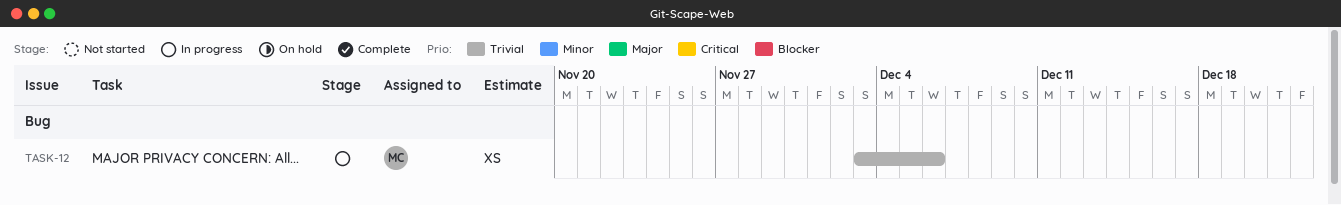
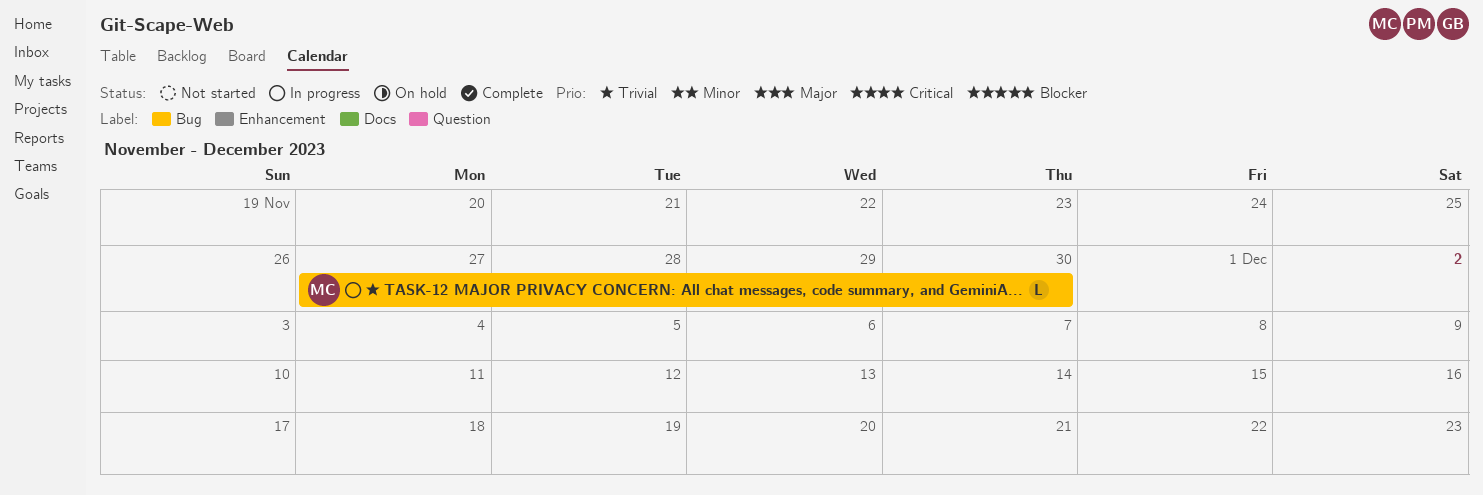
TASK-12, estimate: XS -> L
TASK-12, start: Dec 3 -> Nov 27
TASK-12, due: Dec 6 -> Nov 30

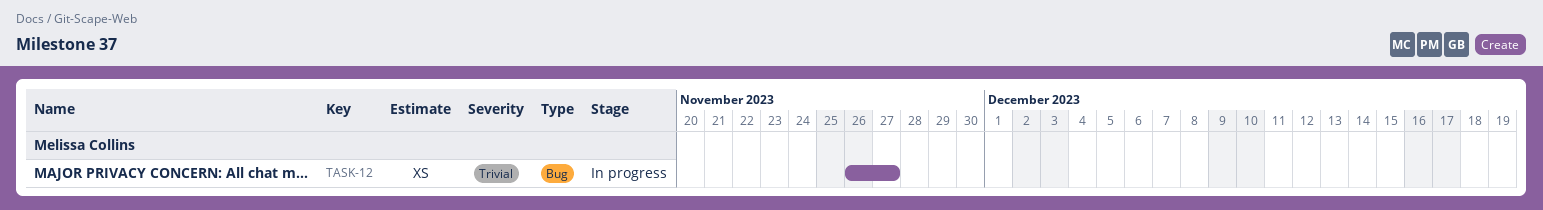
TASK-12, estimate: L -> XS
TASK-12, start: Nov 27 -> Nov 26
TASK-12, due: Nov 30 -> Nov 27

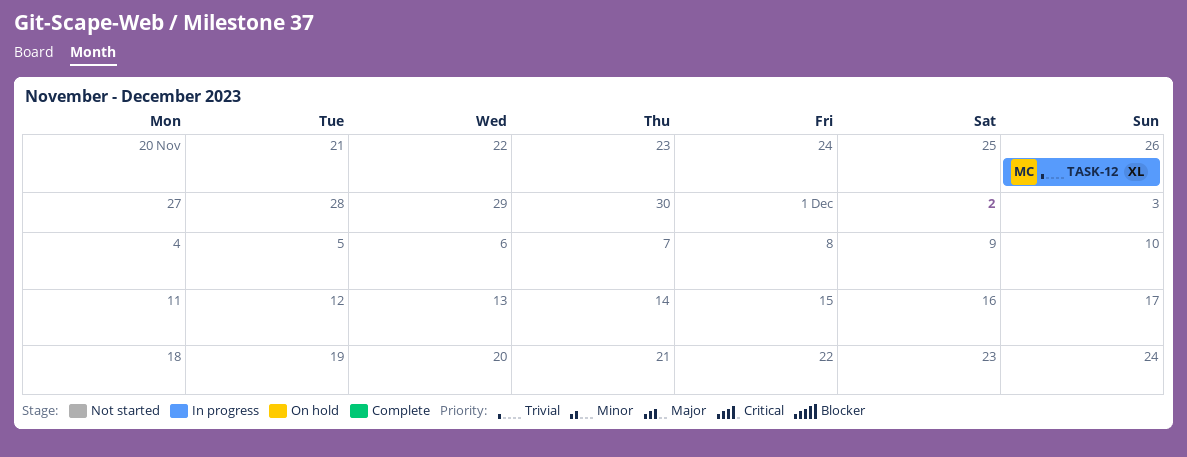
TASK-12, estimate: XS -> XL
TASK-12, due: Nov 27 -> Nov 26

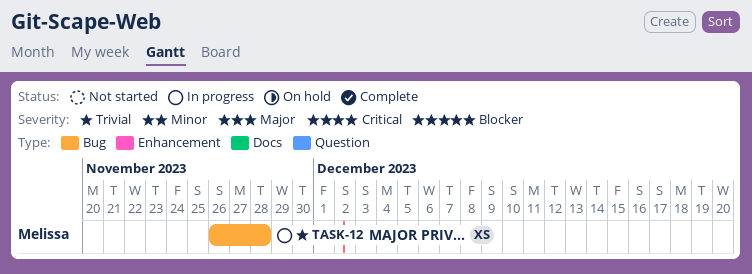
TASK-12, estimate: XL -> XS
TASK-12, due: Nov 26 -> Nov 28

